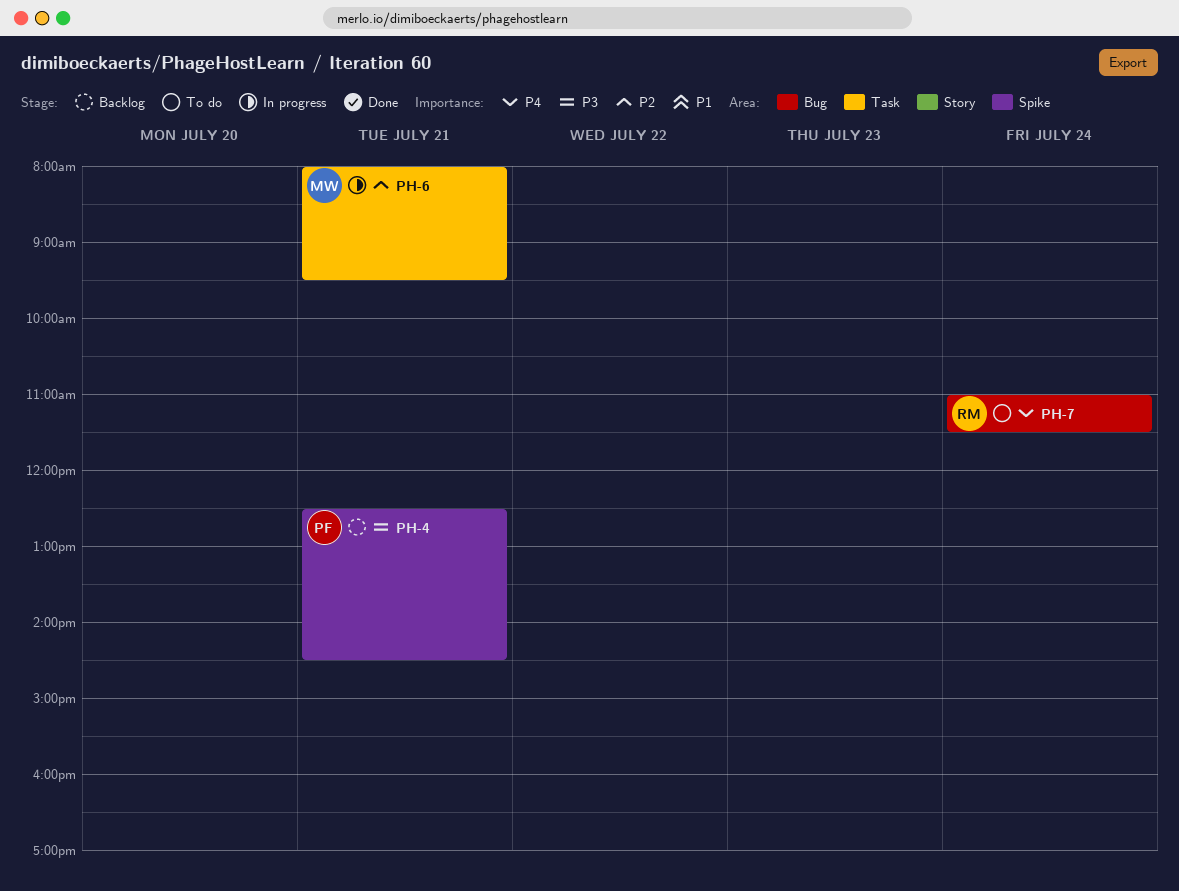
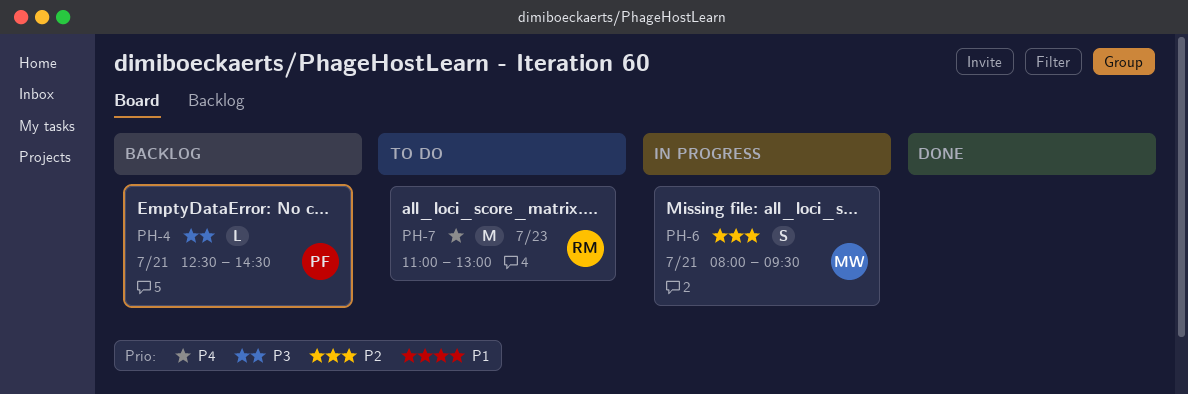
PH-7, day: Jul 24 -> Jul 23
PH-7, ends: 11:30 -> 13:00

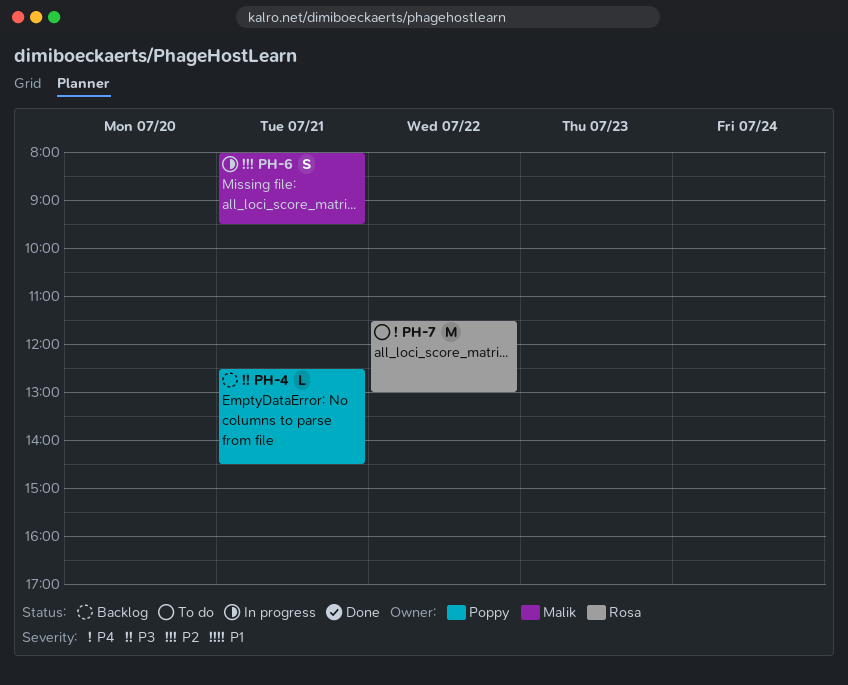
PH-7, day: Jul 23 -> Jul 22
PH-7, begins: 11:00 -> 11:30

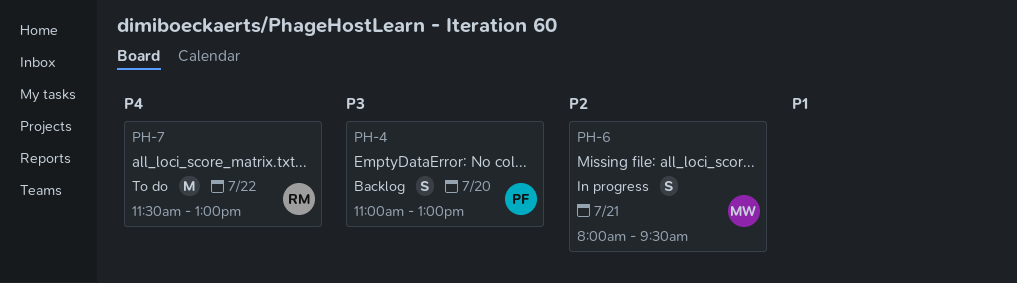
PH-4, estimate: L -> S
PH-4, day: Jul 21 -> Jul 20
PH-4, begins: 12:30 -> 11:00
PH-4, ends: 14:30 -> 13:00

